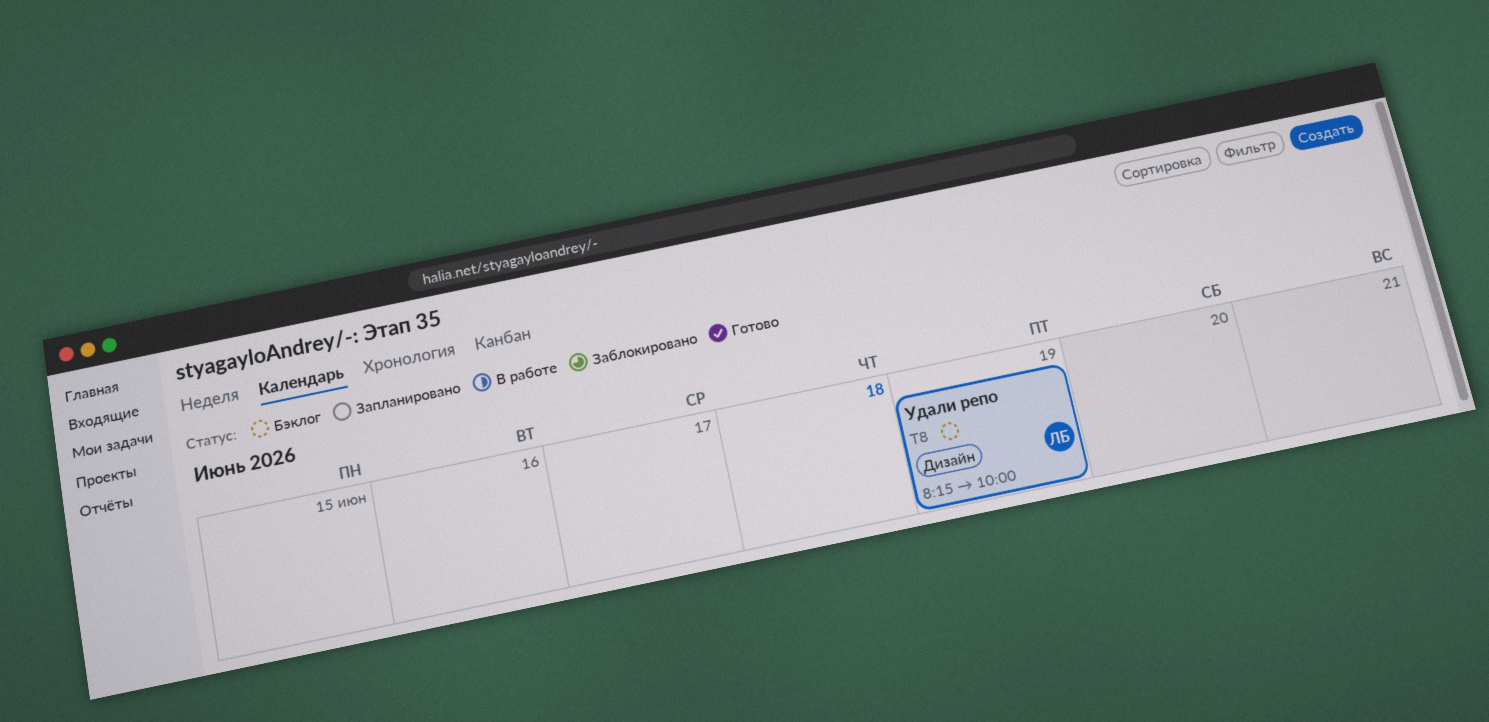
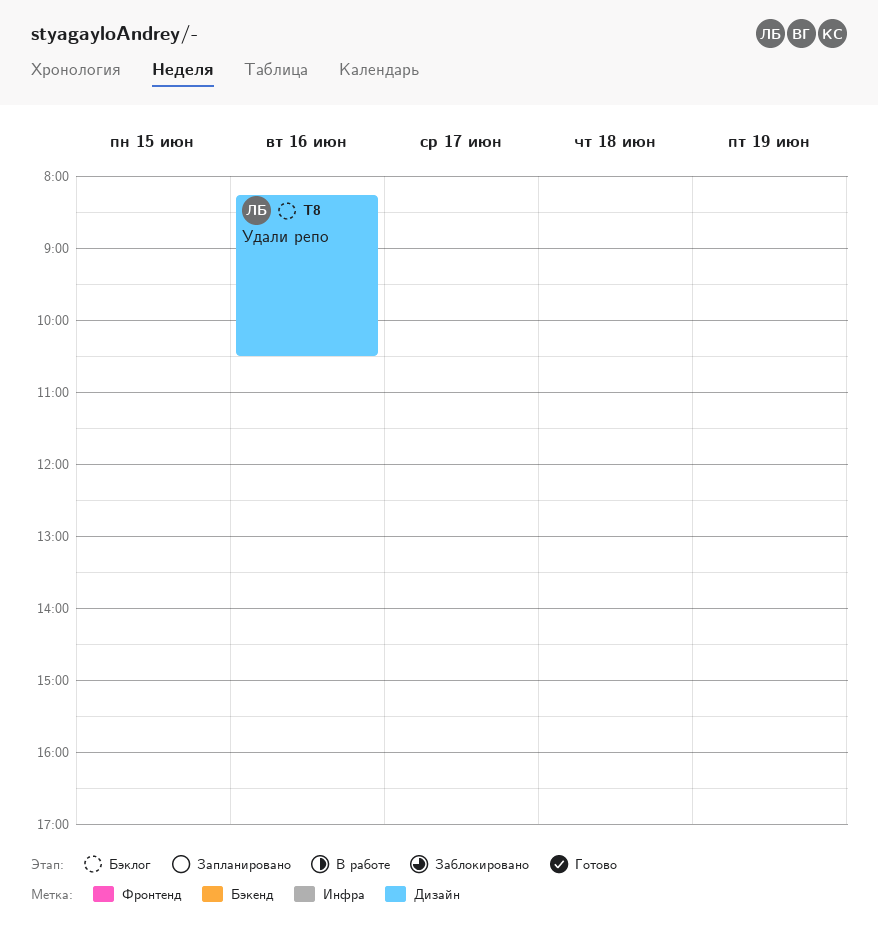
T8, day: Jun 19 -> Jun 16
T8, ends: 10:00 -> 10:30

